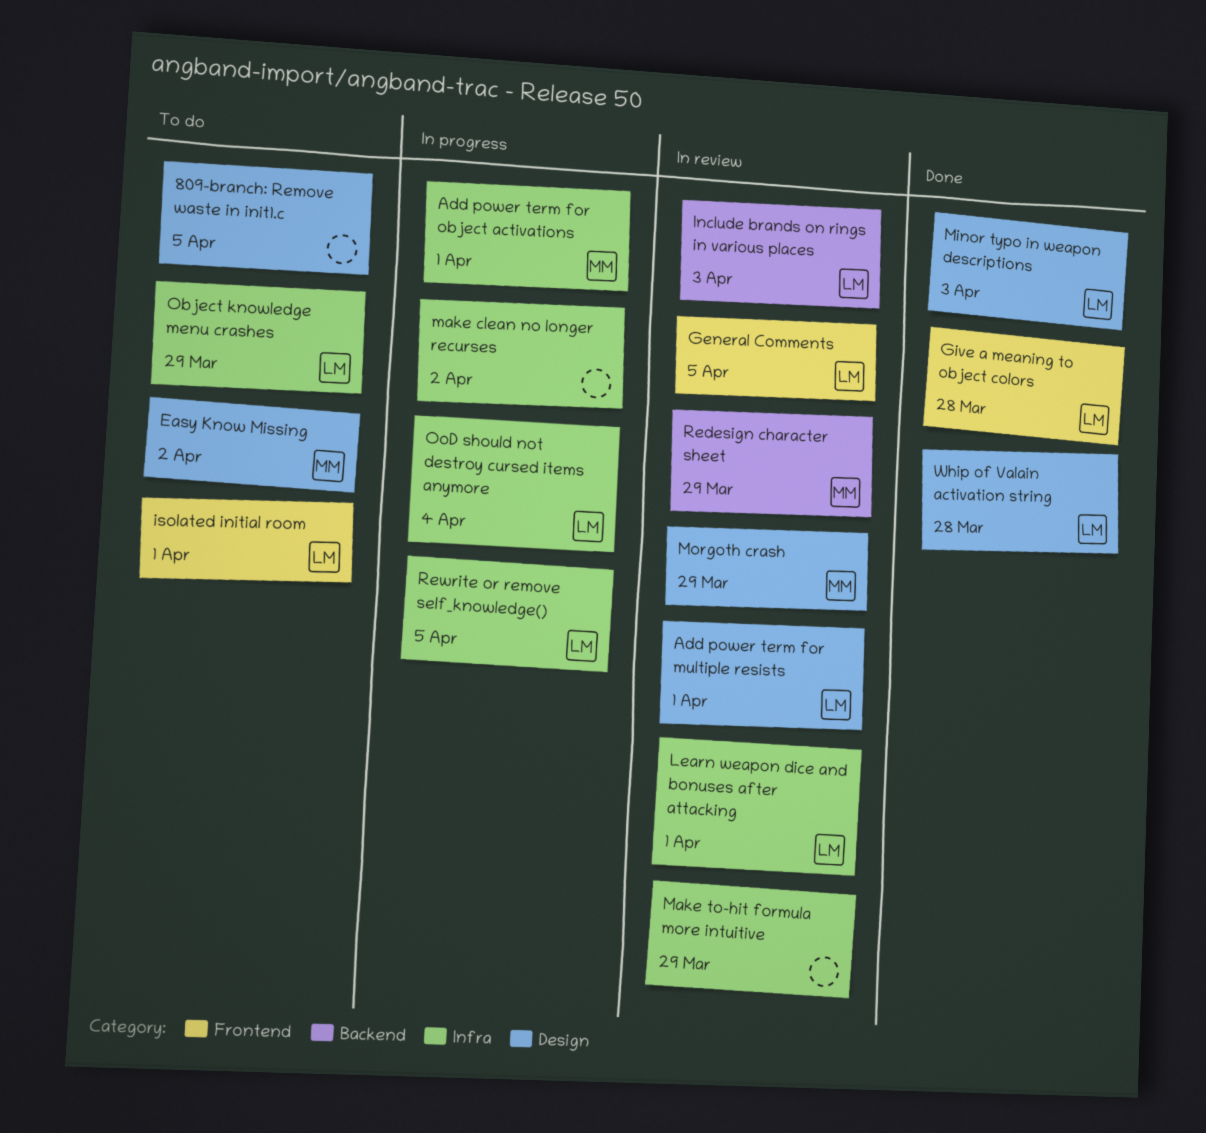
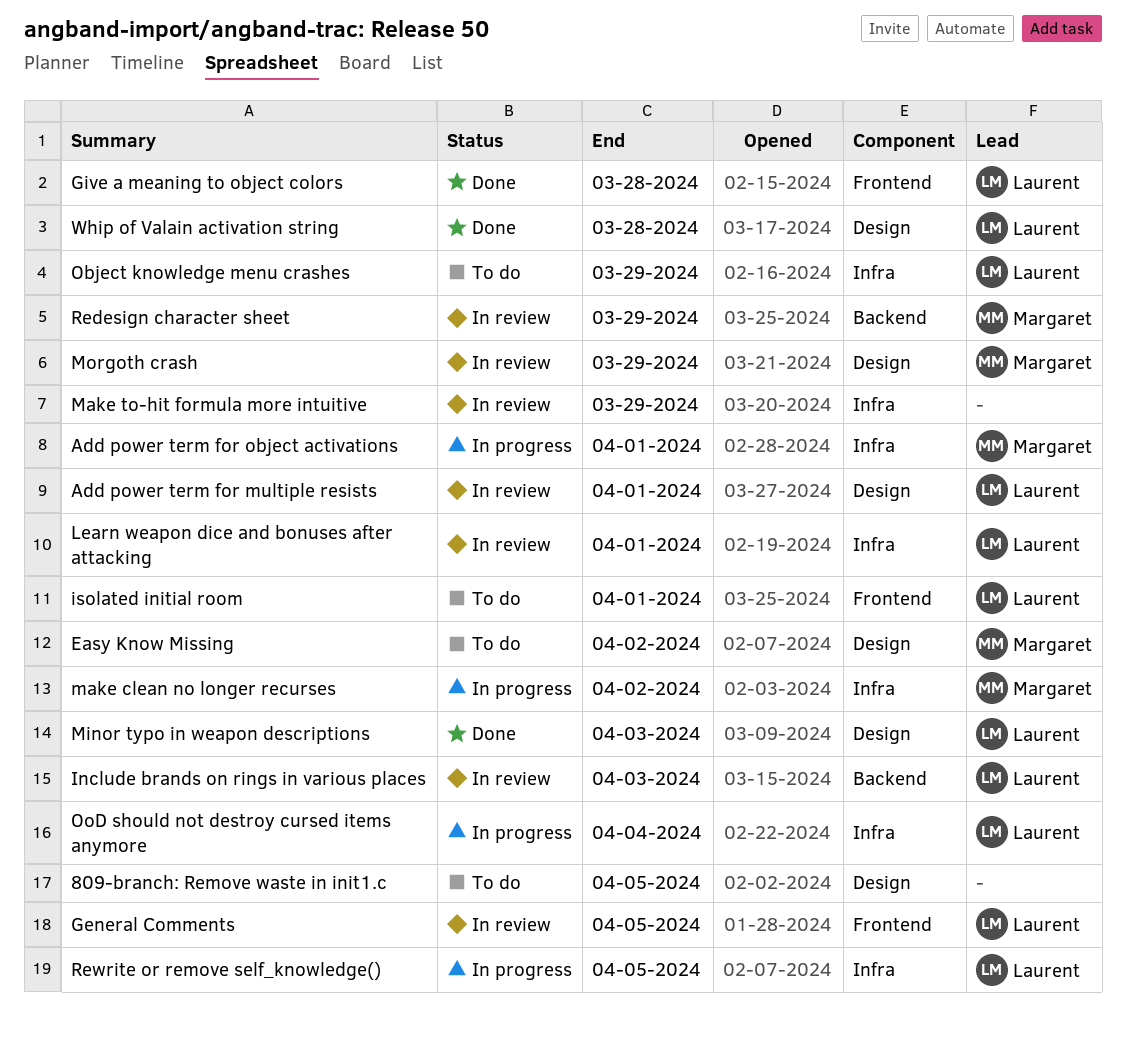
make clean no longer recurses, owner: none -> Margaret

